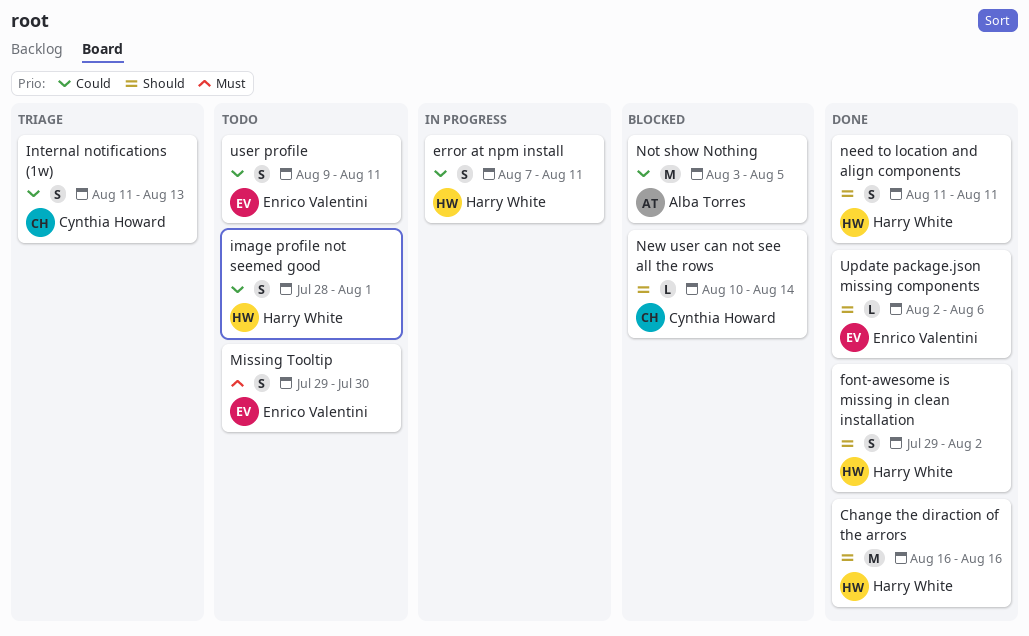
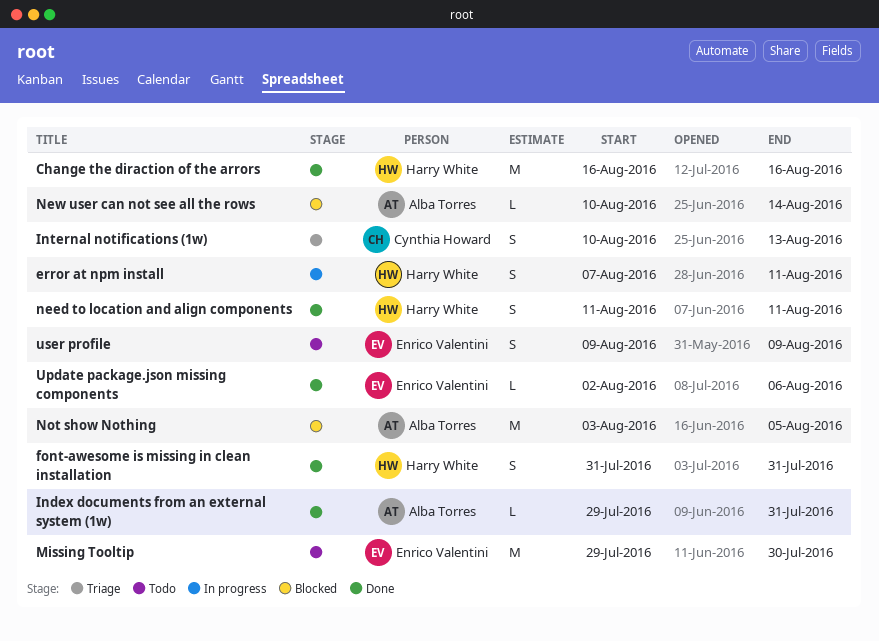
font-awesome is missing in clean installation, start: Jul 29 -> Jul 31
font-awesome is missing in clean installation, due: Aug 2 -> Jul 31
image profile not seemed good: present -> none
Index documents from an external system (1w): none -> present
Internal notifications (1w), start: Aug 11 -> Aug 10
Missing Tooltip, estimate: S -> M
New user can not see all the rows, owner: Cynthia Howard -> Alba Torres
user profile, due: Aug 11 -> Aug 9

